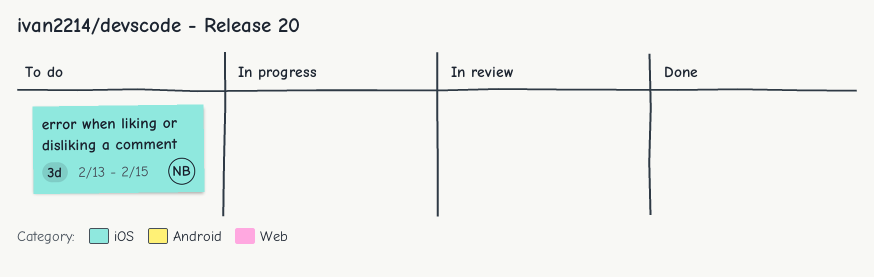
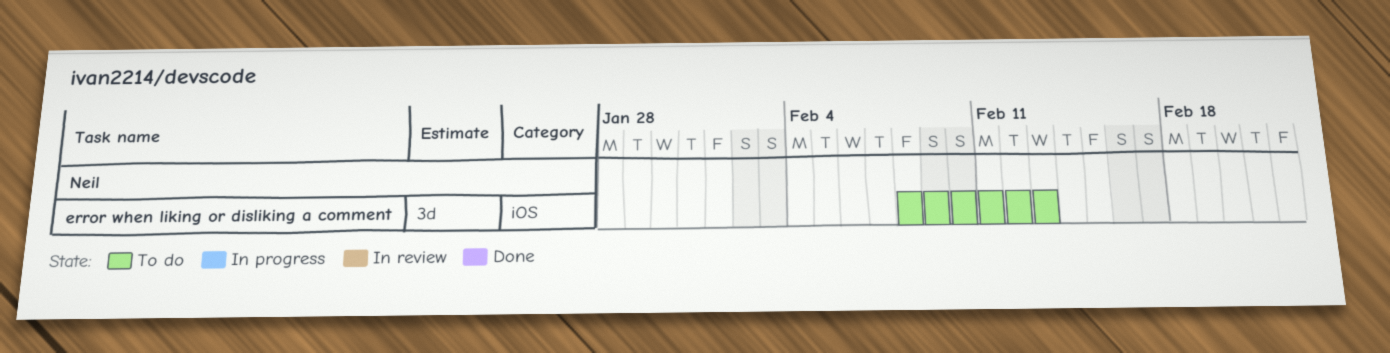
error when liking or disliking a comment, start: Feb 13 -> Feb 8
error when liking or disliking a comment, due: Feb 15 -> Feb 13

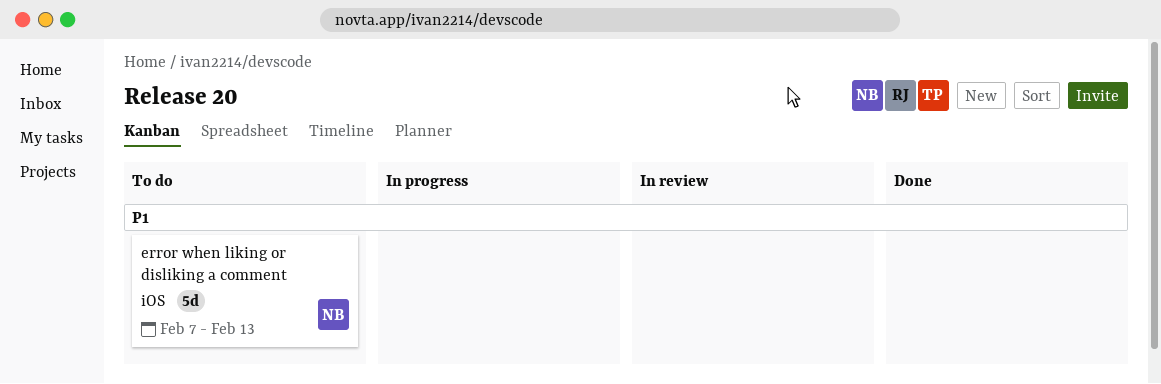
error when liking or disliking a comment, estimate: 3d -> 5d
error when liking or disliking a comment, start: Feb 8 -> Feb 7

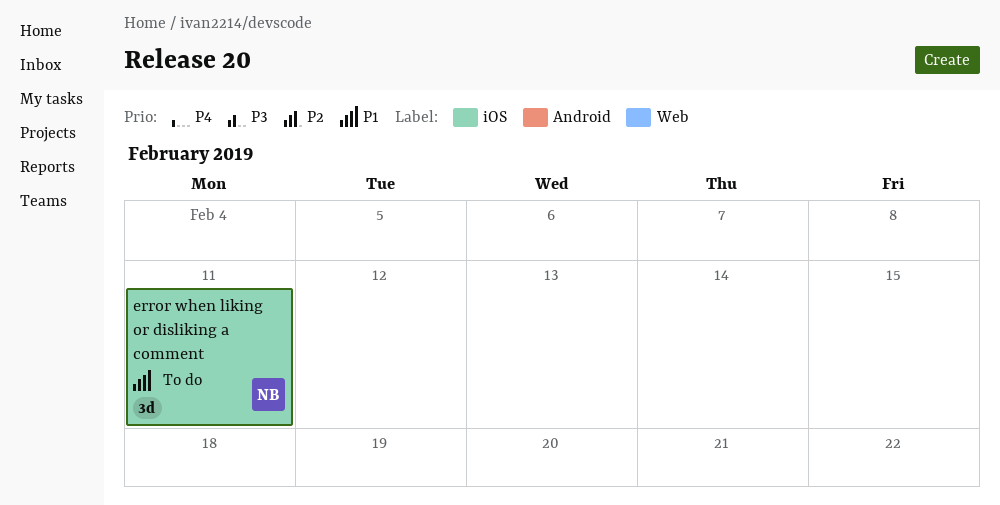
error when liking or disliking a comment, estimate: 5d -> 3d
error when liking or disliking a comment, due: Feb 13 -> Feb 11

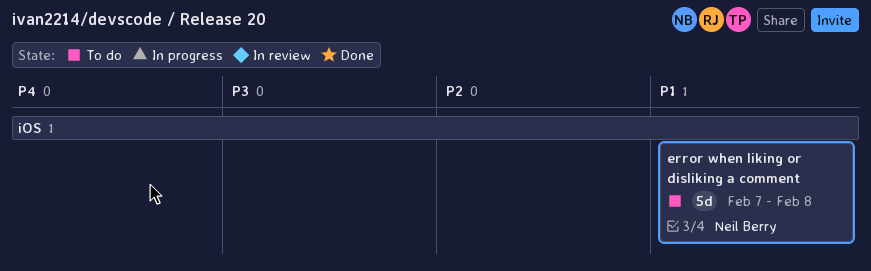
error when liking or disliking a comment, estimate: 3d -> 5d
error when liking or disliking a comment, due: Feb 11 -> Feb 8

